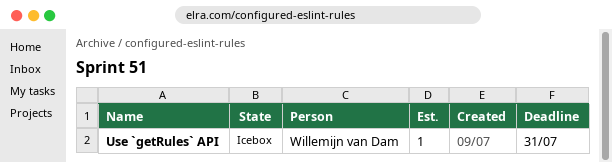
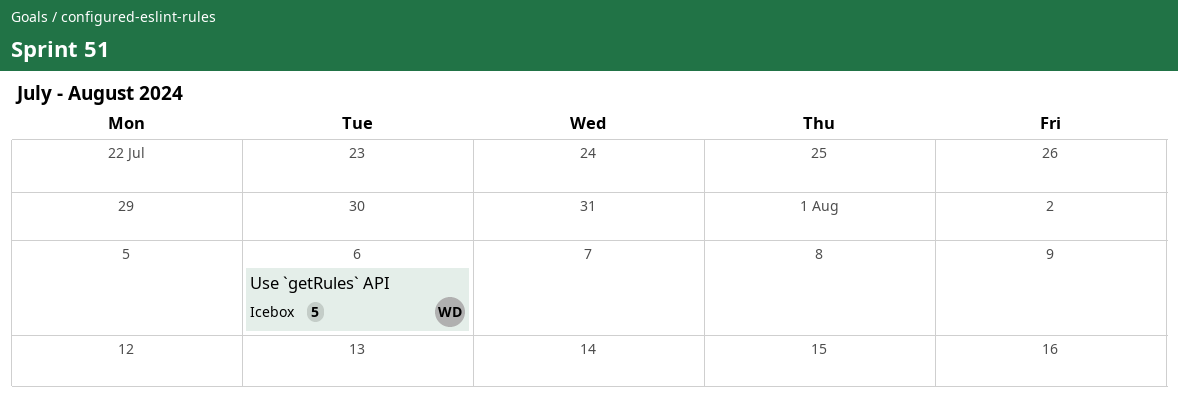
Use `getRules` API, estimate: 1 -> 5
Use `getRules` API, due: Jul 31 -> Aug 6

